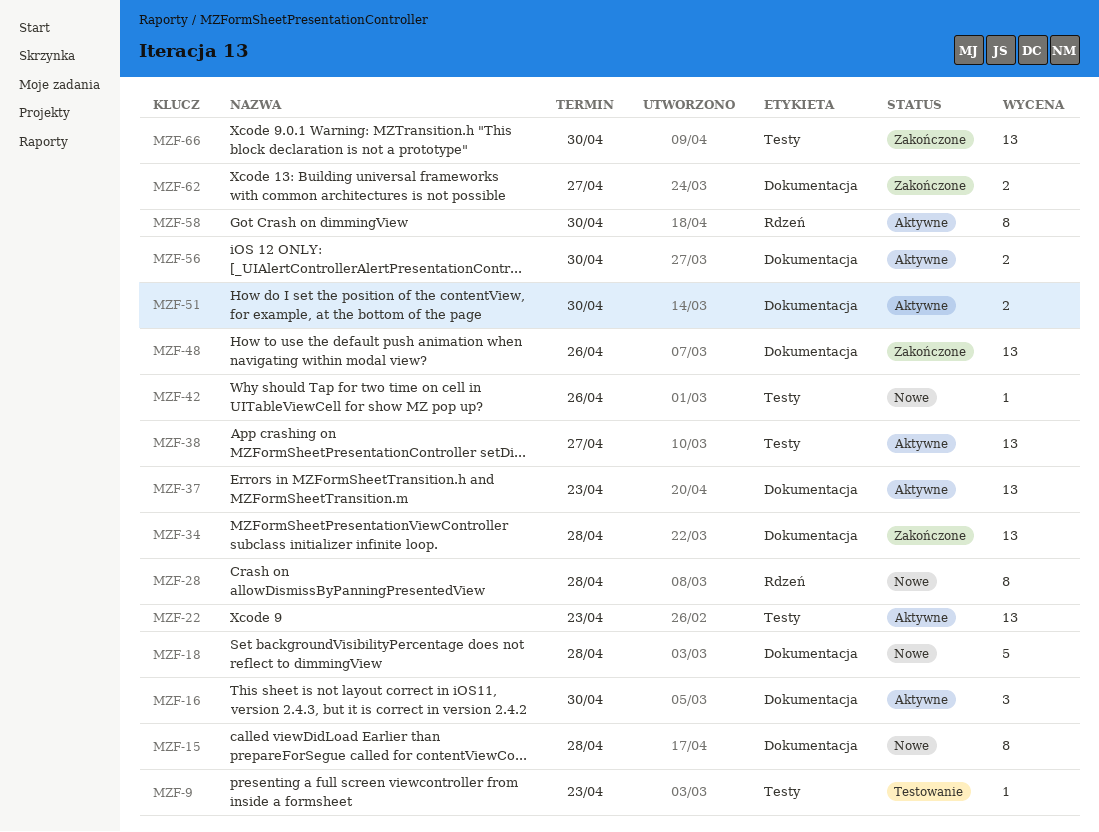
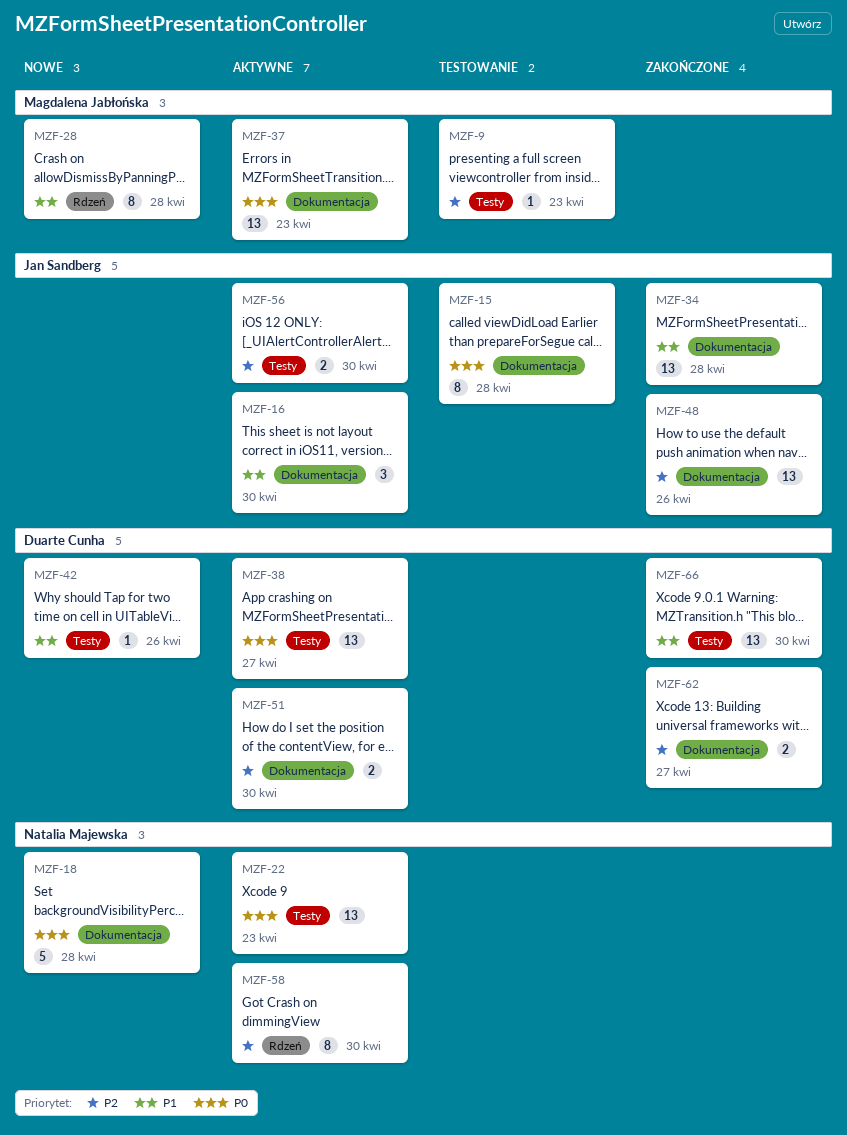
MZF-15, status: Nowe -> Testowanie
MZF-56, label: Dokumentacja -> Testy

